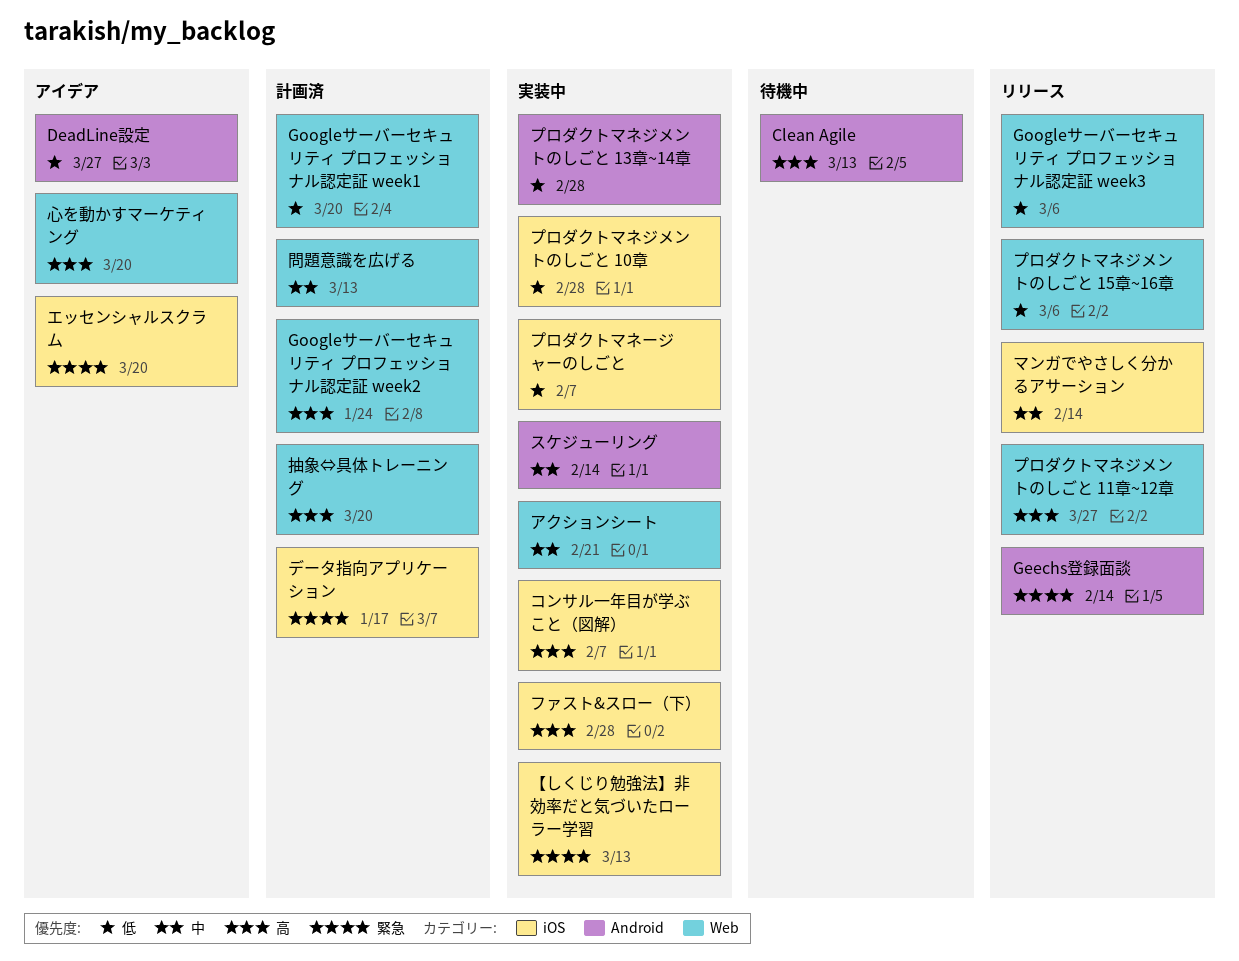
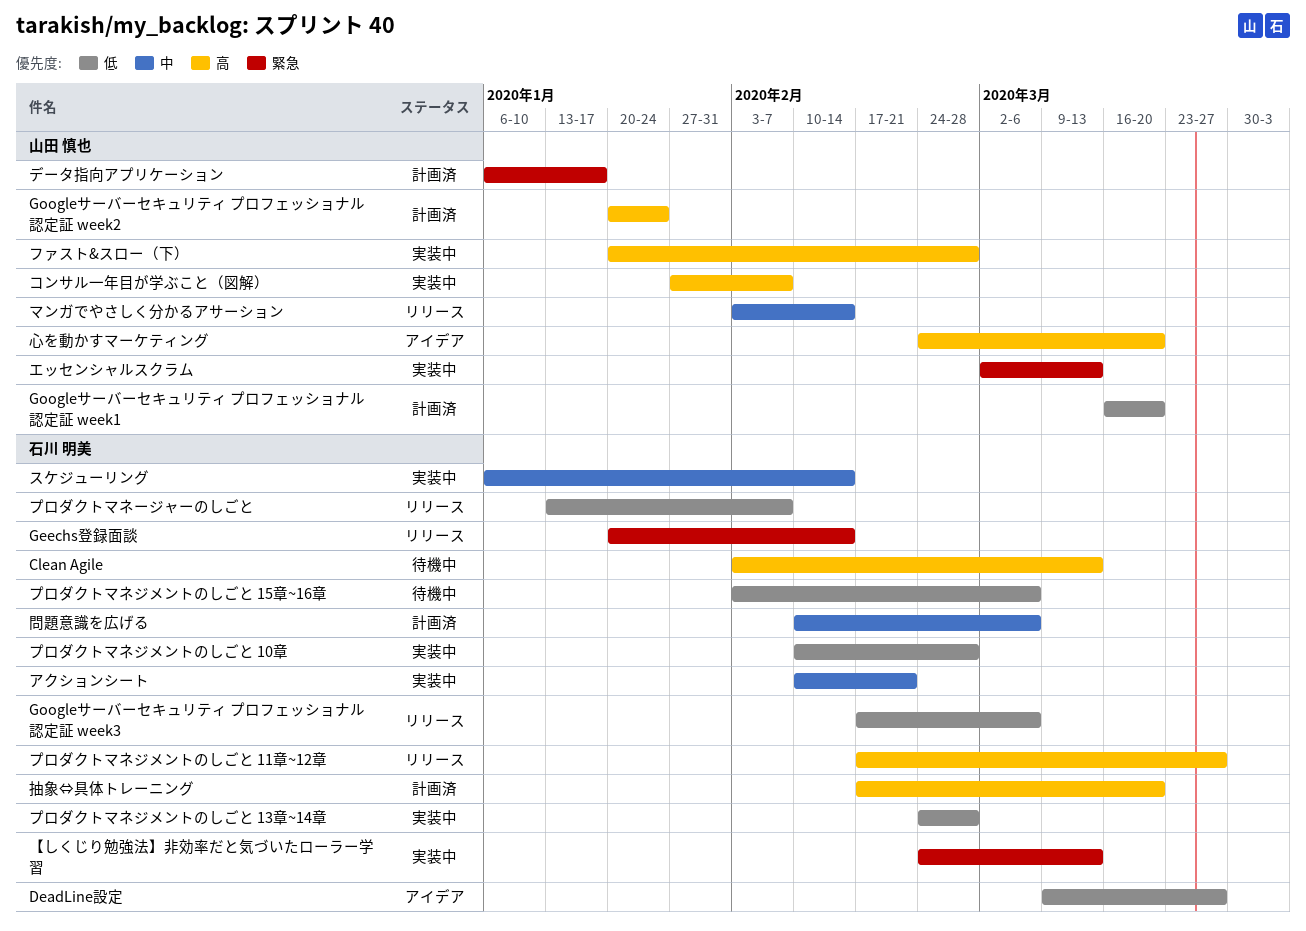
エッセンシャルスクラム, status: アイデア -> 実装中
エッセンシャルスクラム, due: Mar 20 -> Mar 13
プロダクトマネジメントのしごと 15章~16章, status: リリース -> 待機中
プロダクトマネージャーのしごと, status: 実装中 -> リリース
問題意識を広げる, due: Mar 13 -> Mar 6

